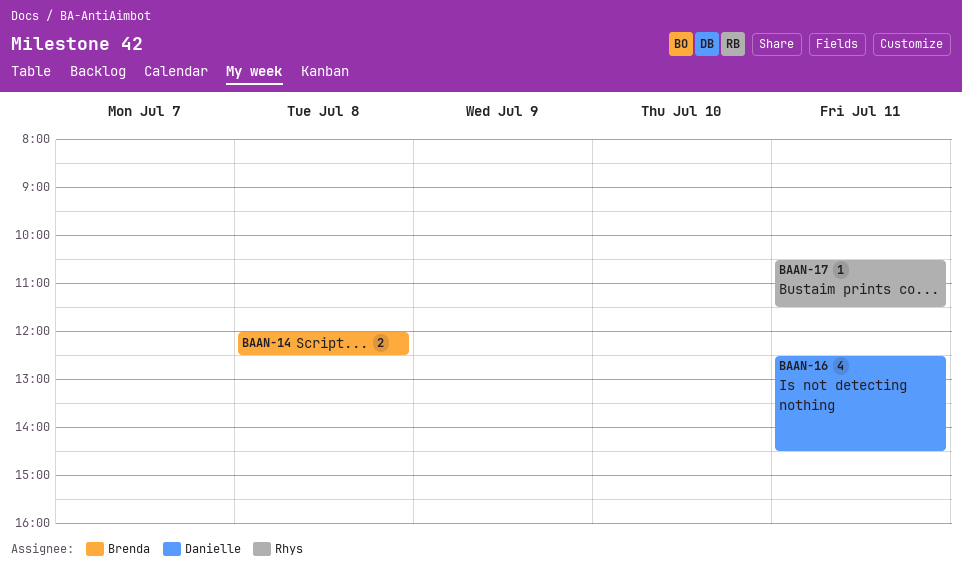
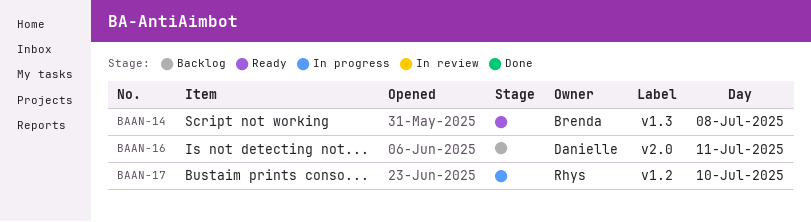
BAAN-17, day: Jul 11 -> Jul 10

